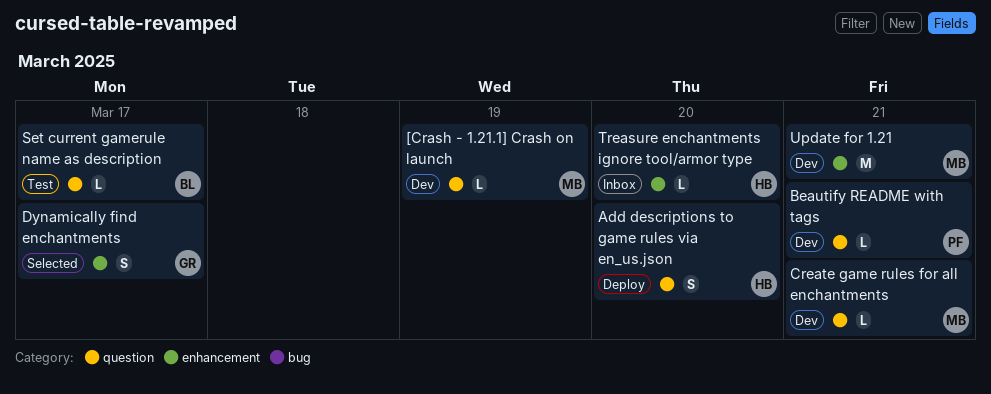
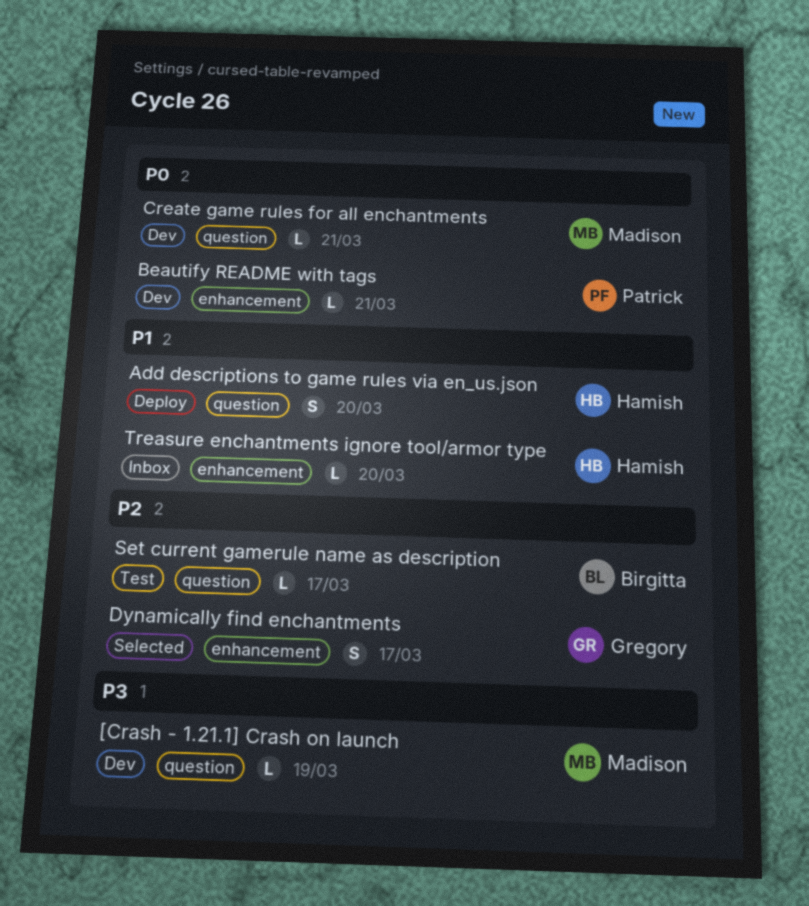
Beautify README with tags, label: question -> enhancement
Update for 1.21: present -> none

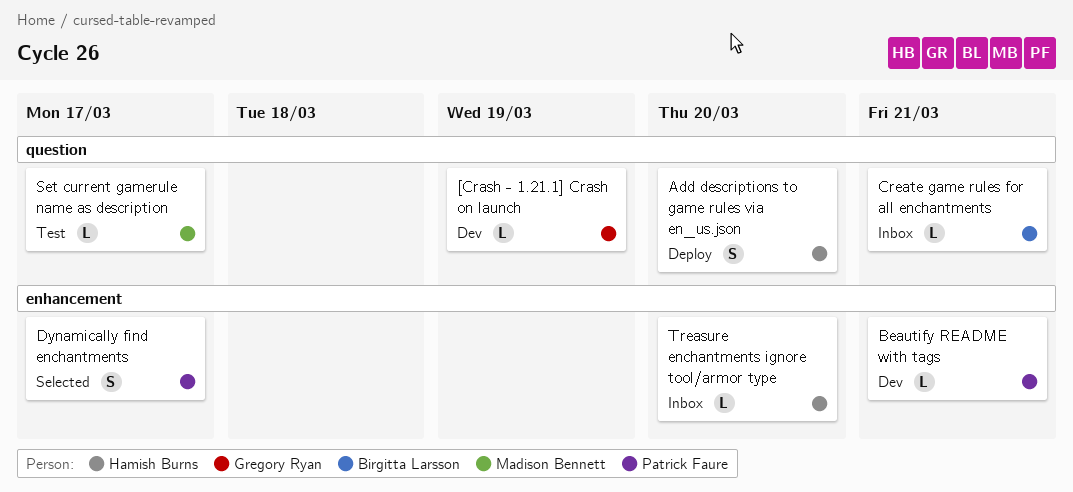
[Crash - 1.21.1] Crash on launch, owner: Madison Bennett -> Gregory Ryan
Create game rules for all enchantments, status: Dev -> Inbox
Create game rules for all enchantments, owner: Madison Bennett -> Birgitta Larsson
Dynamically find enchantments, owner: Gregory Ryan -> Patrick Faure
Set current gamerule name as description, owner: Birgitta Larsson -> Madison Bennett

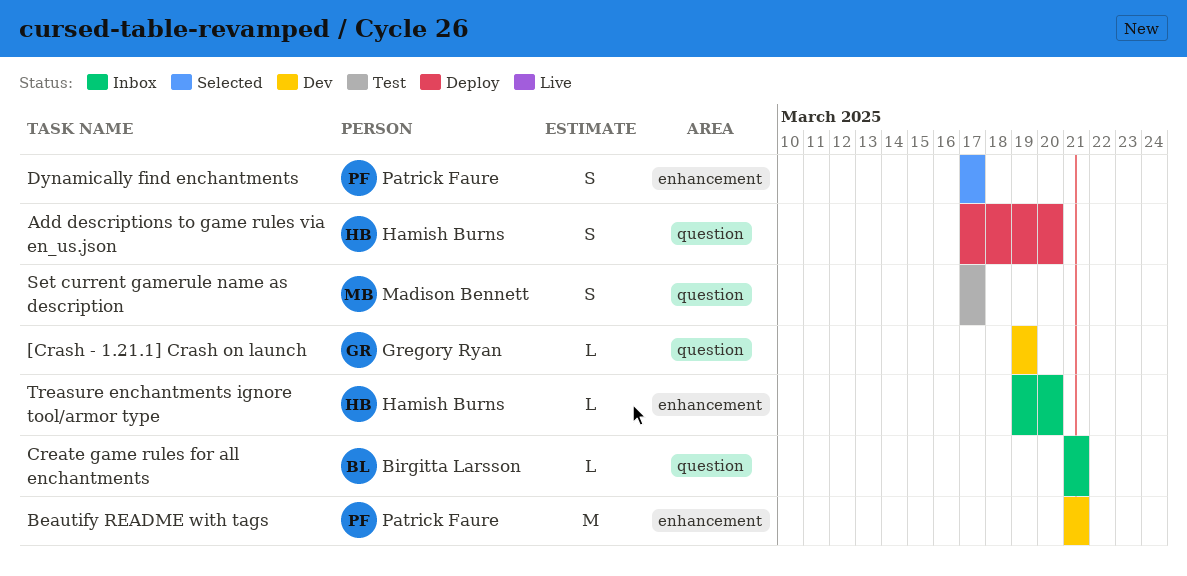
Beautify README with tags, estimate: L -> M
Set current gamerule name as description, estimate: L -> S

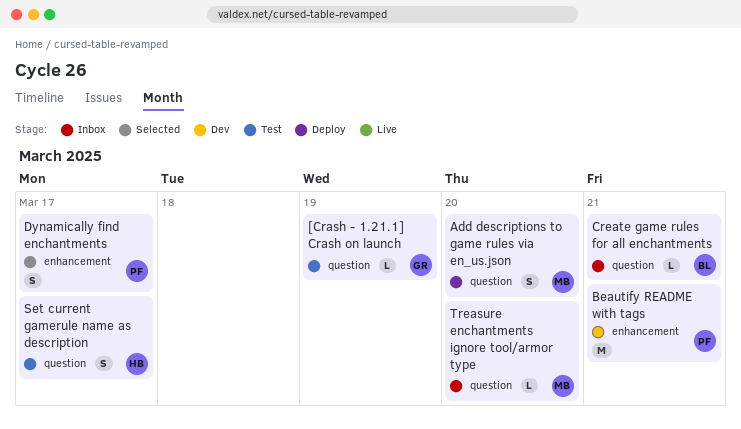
[Crash - 1.21.1] Crash on launch, status: Dev -> Test
Add descriptions to game rules via en_us.json, owner: Hamish Burns -> Madison Bennett
Set current gamerule name as description, owner: Madison Bennett -> Hamish Burns
Treasure enchantments ignore tool/armor type, owner: Hamish Burns -> Madison Bennett
Treasure enchantments ignore tool/armor type, label: enhancement -> question

